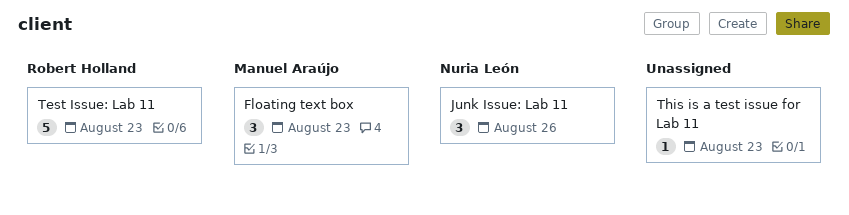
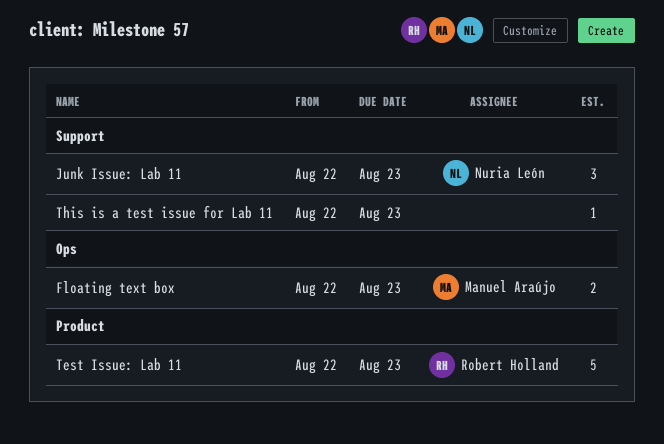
Floating text box, estimate: 3 -> 2
Junk Issue: Lab 11, due: Aug 26 -> Aug 23

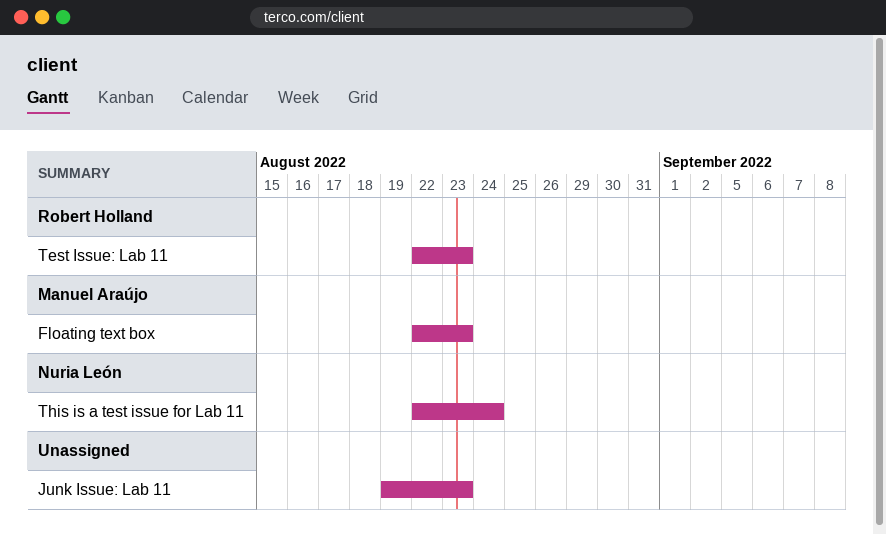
Junk Issue: Lab 11, owner: Nuria León -> none
Junk Issue: Lab 11, start: Aug 22 -> Aug 19
This is a test issue for Lab 11, owner: none -> Nuria León
This is a test issue for Lab 11, due: Aug 23 -> Aug 24

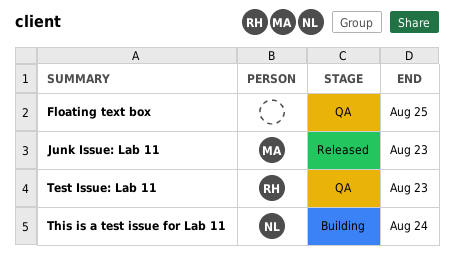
Floating text box, owner: Manuel Araújo -> none
Floating text box, due: Aug 23 -> Aug 25
Junk Issue: Lab 11, owner: none -> Manuel Araújo

